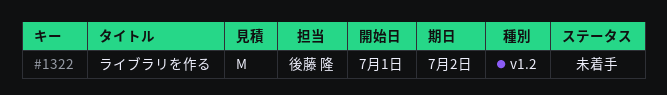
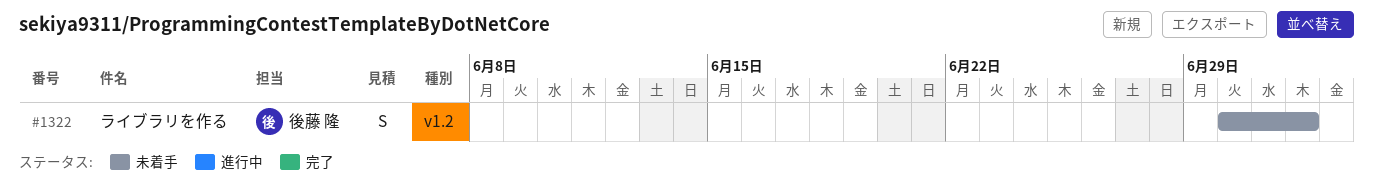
#1322, estimate: M -> S
#1322, start: Jul 1 -> Jun 30

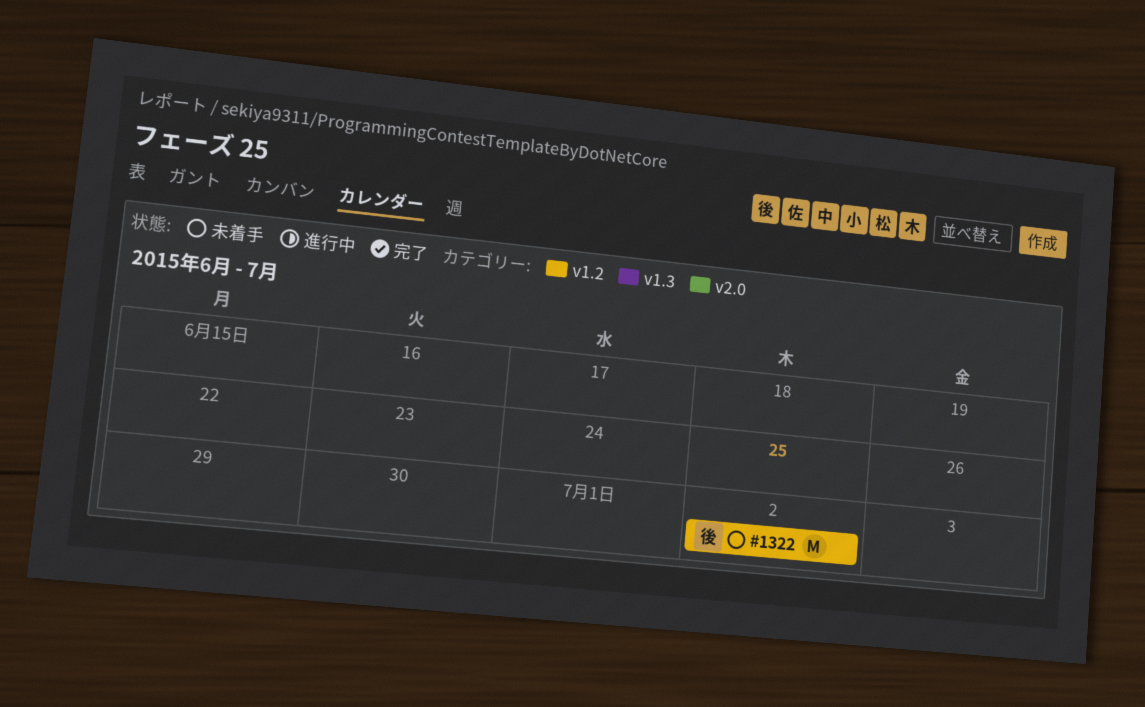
#1322, estimate: S -> M
#1322, start: Jun 30 -> Jul 2

